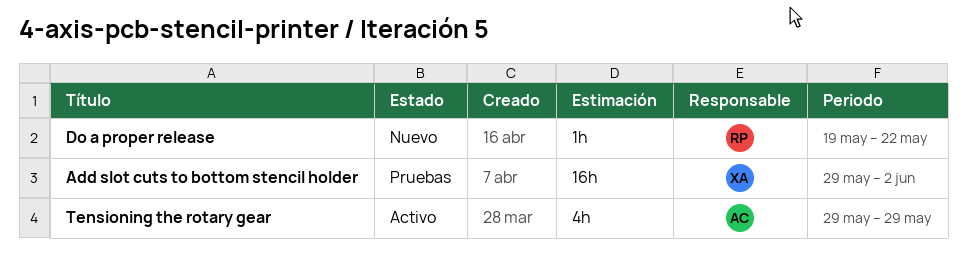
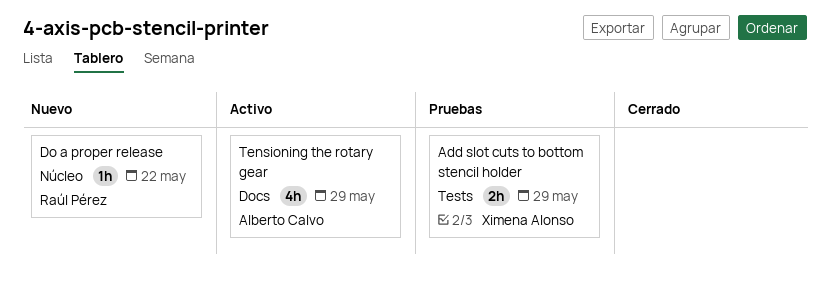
Add slot cuts to bottom stencil holder, estimate: 16h -> 2h
Add slot cuts to bottom stencil holder, due: Jun 2 -> May 29

